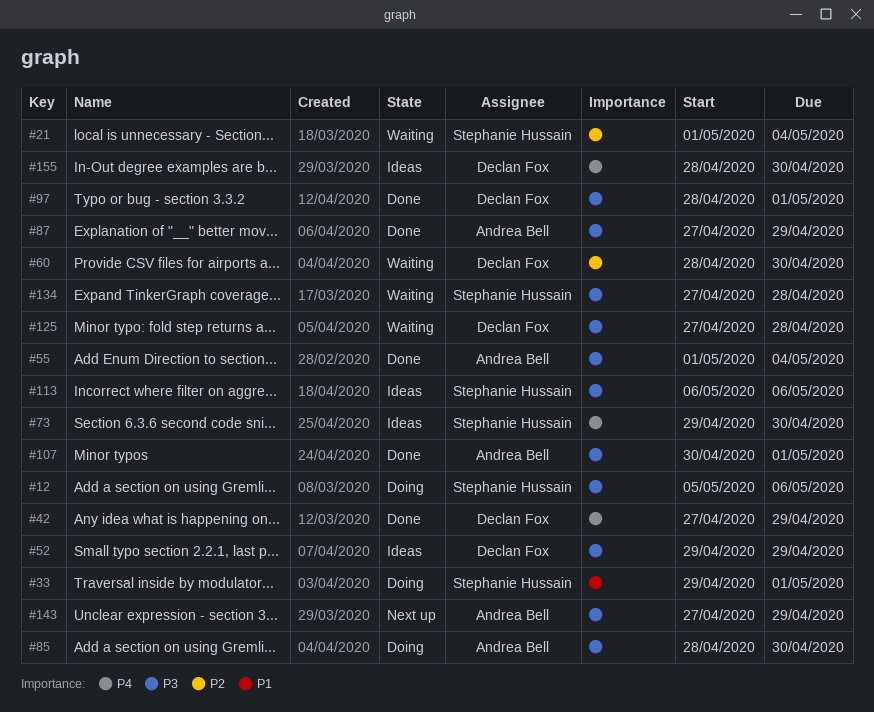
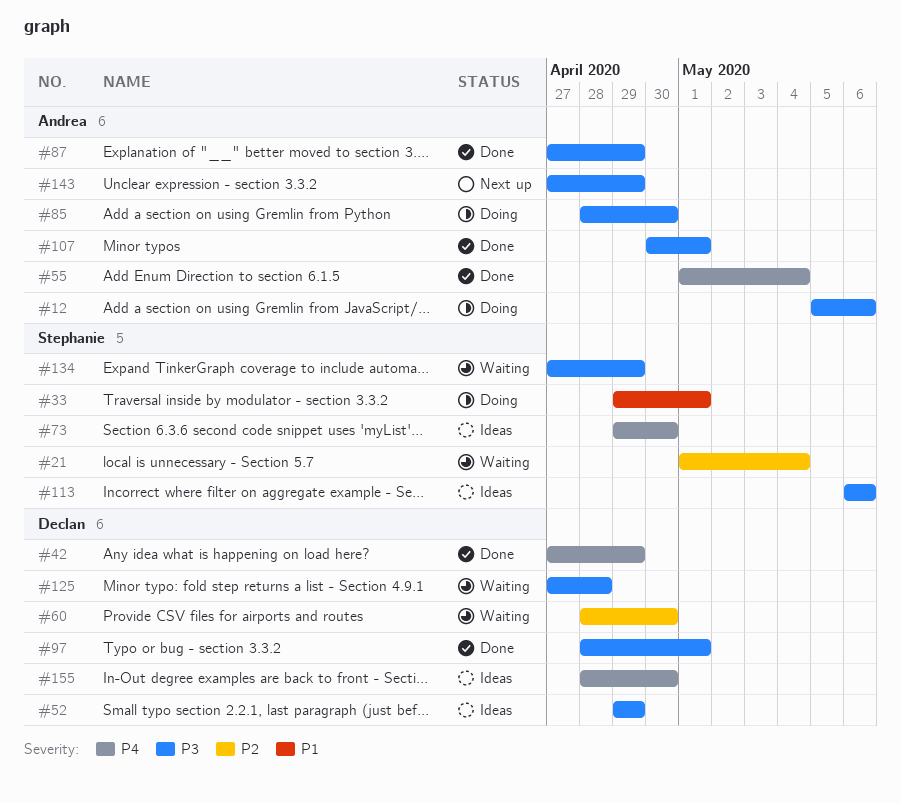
#12, owner: Stephanie Hussain -> Andrea Bell
#55, priority: P3 -> P4
#134, due: Apr 28 -> Apr 29

